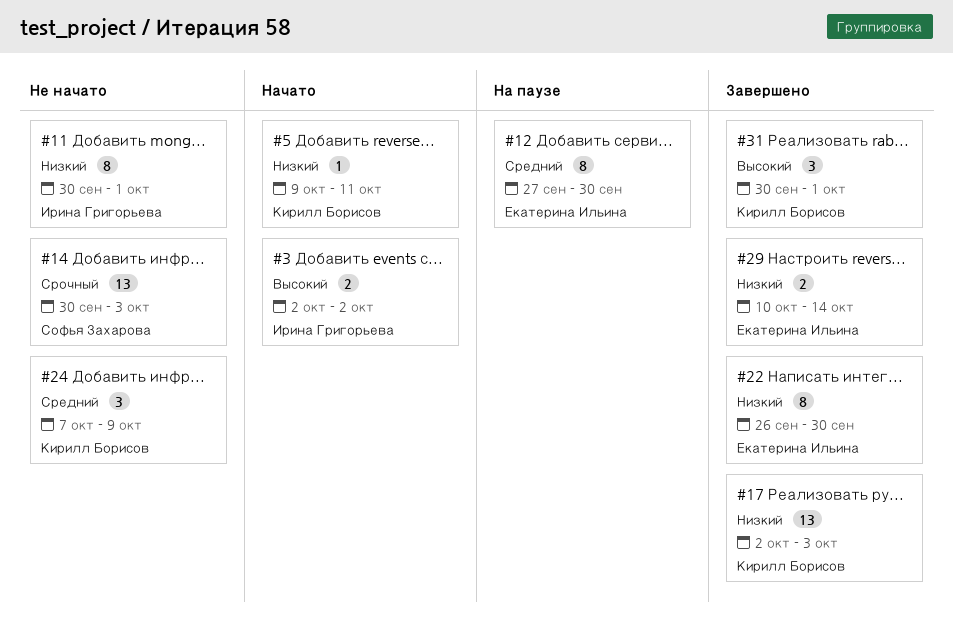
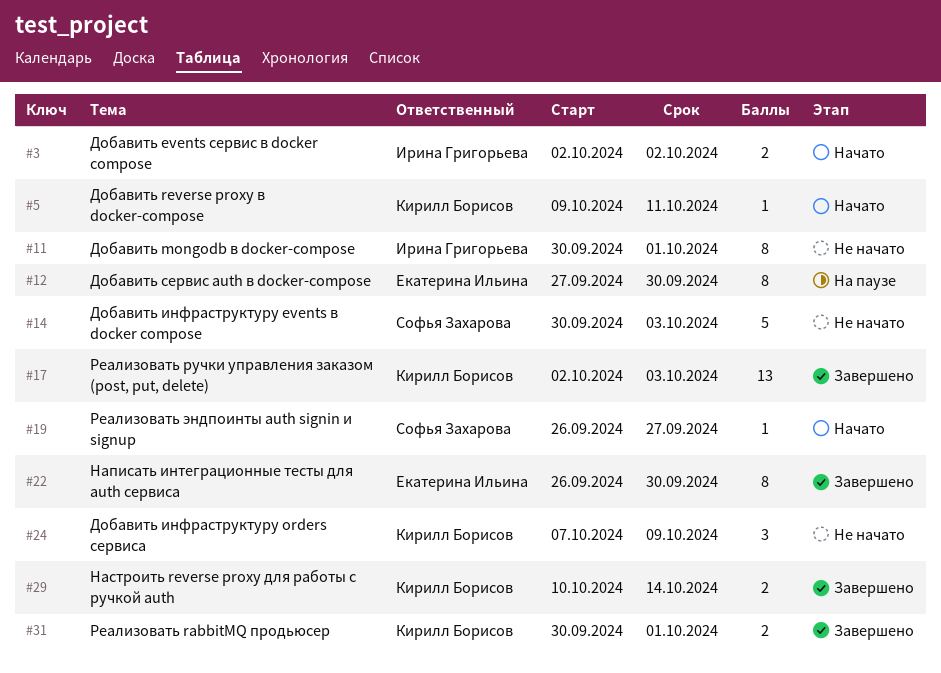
#14, estimate: 13 -> 5
#19: none -> present
#29, owner: Екатерина Ильина -> Кирилл Борисов
#31, estimate: 3 -> 2

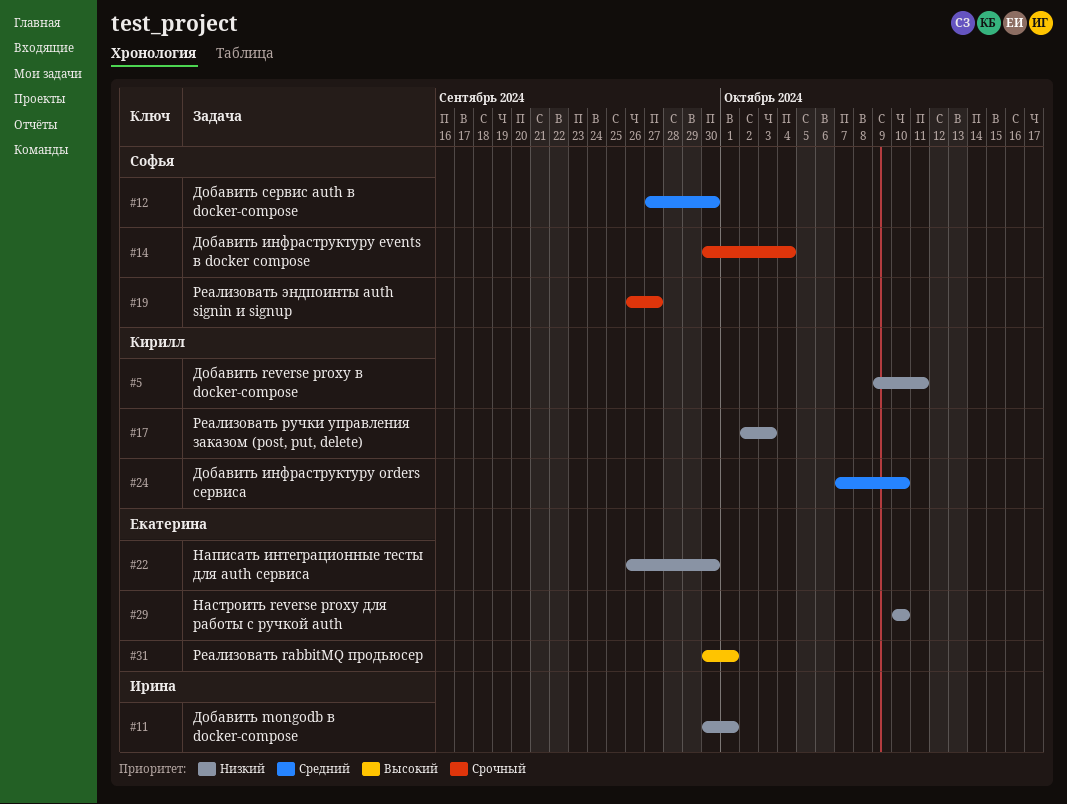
#3: present -> none
#12, owner: Екатерина Ильина -> Софья Захарова
#14, due: Oct 3 -> Oct 4
#24, due: Oct 9 -> Oct 10
#29, owner: Кирилл Борисов -> Екатерина Ильина
#29, due: Oct 14 -> Oct 10
#31, owner: Кирилл Борисов -> Екатерина Ильина

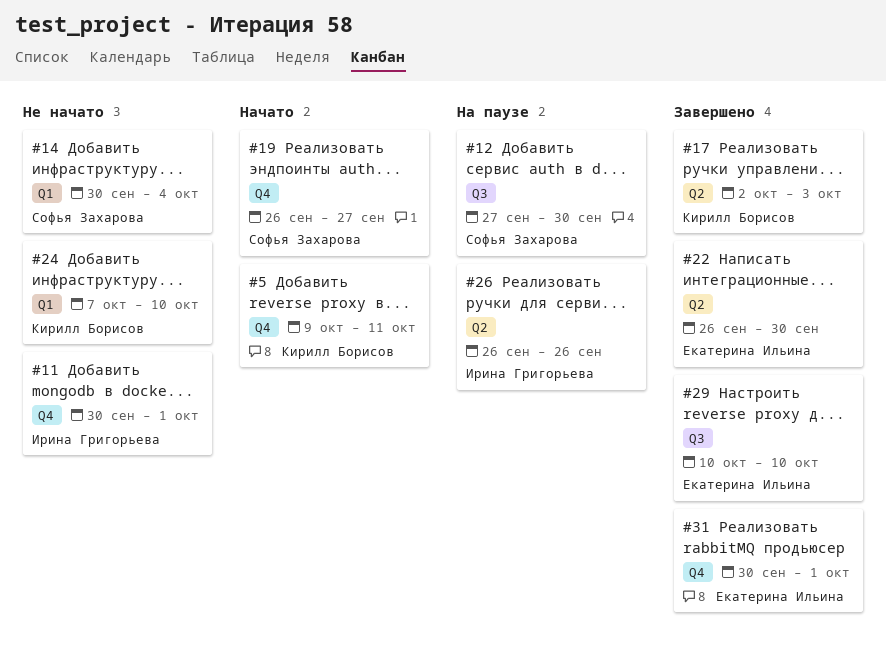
#26: none -> present

